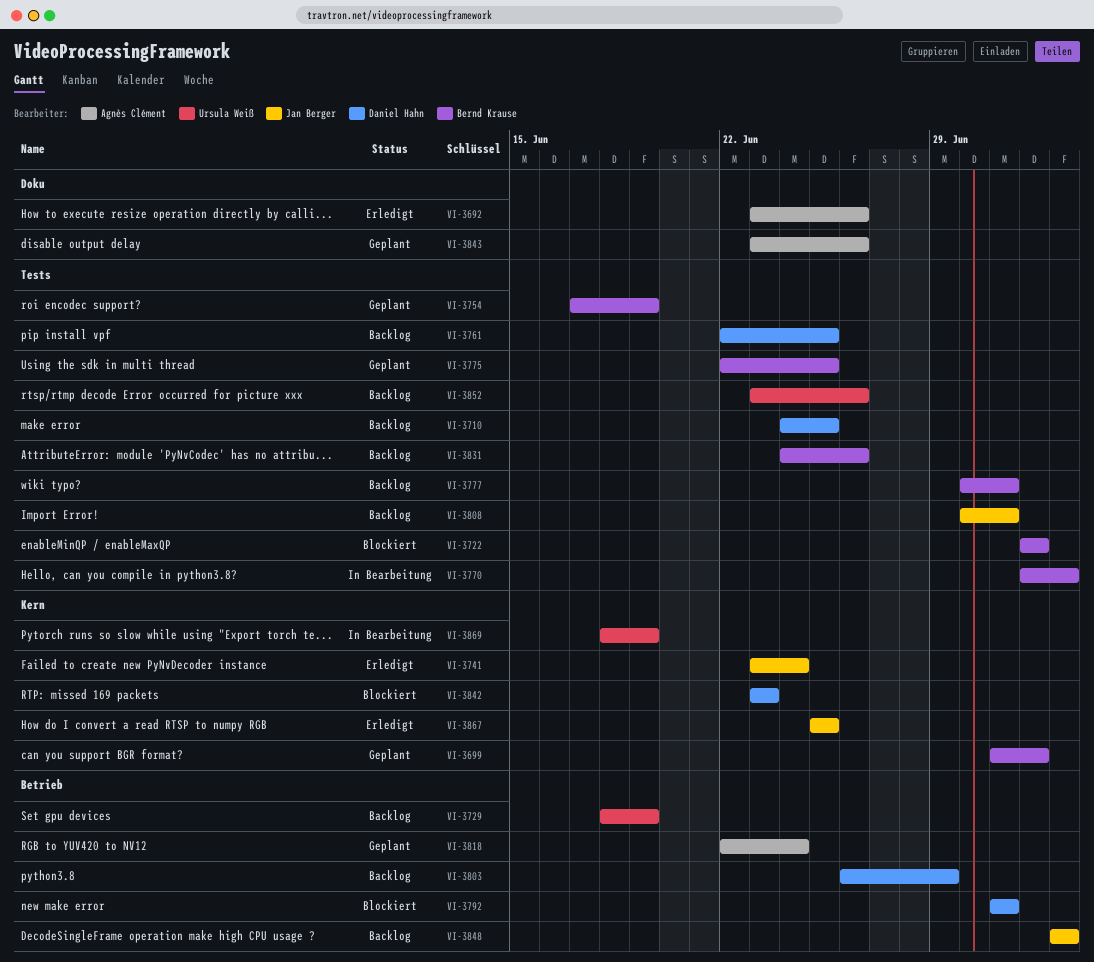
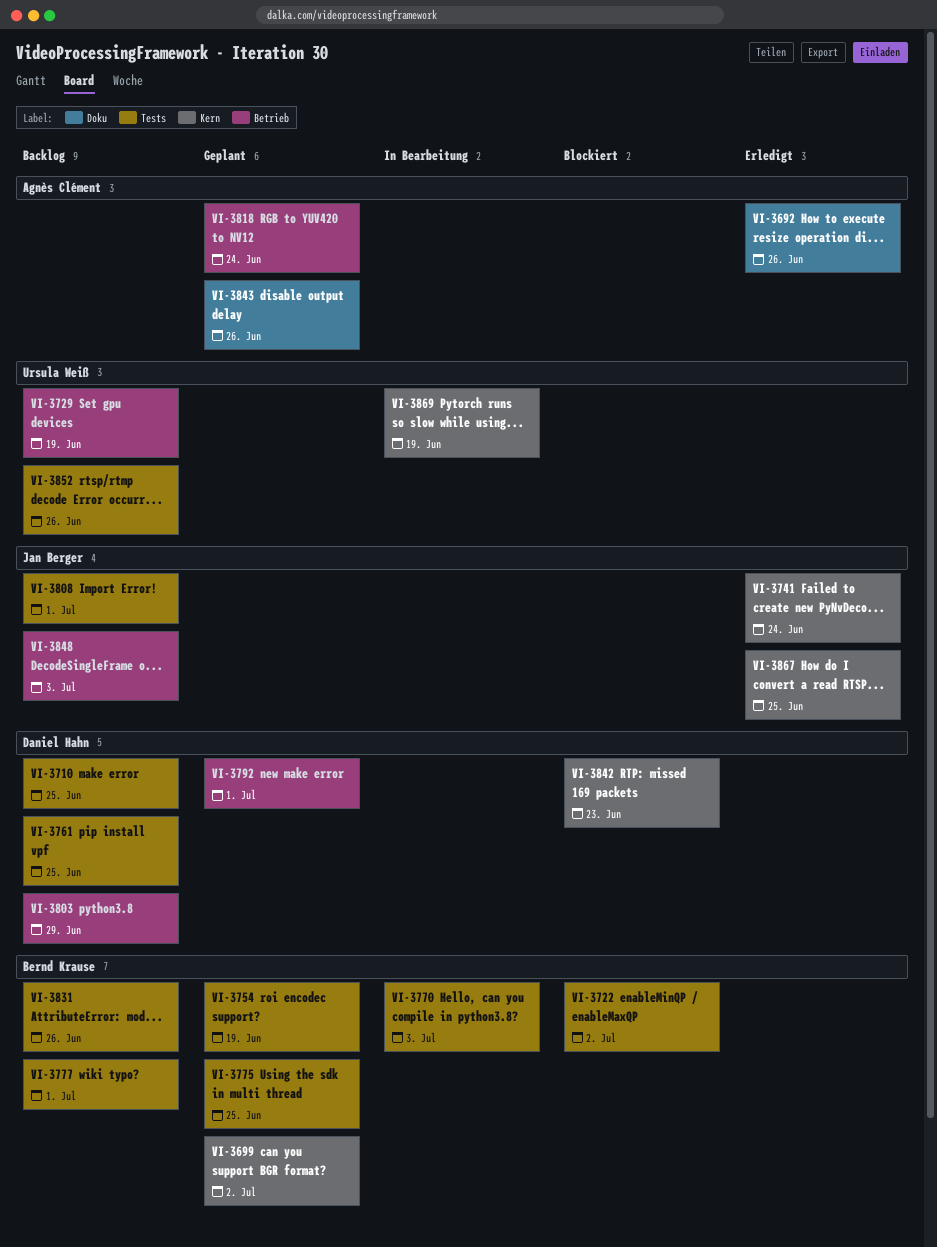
VI-3792, status: Blockiert -> Geplant

